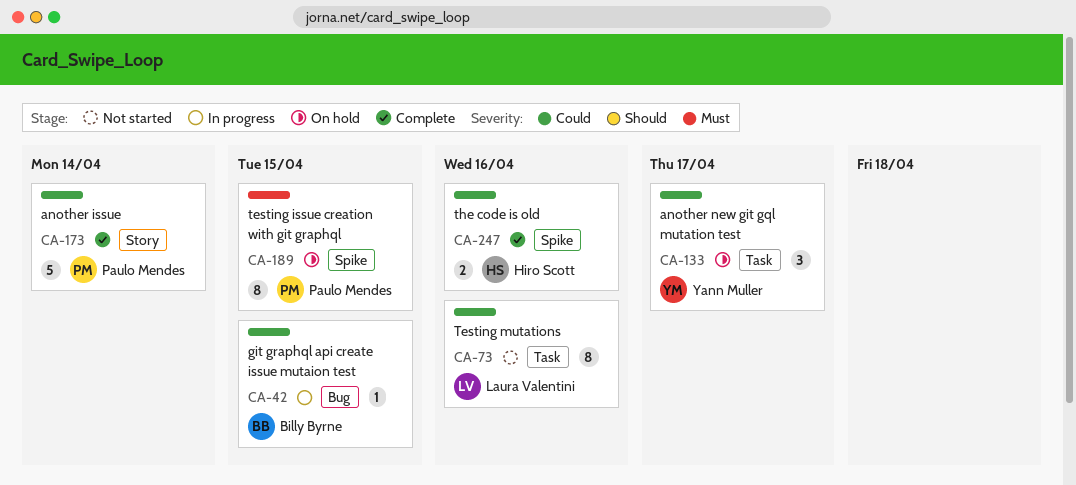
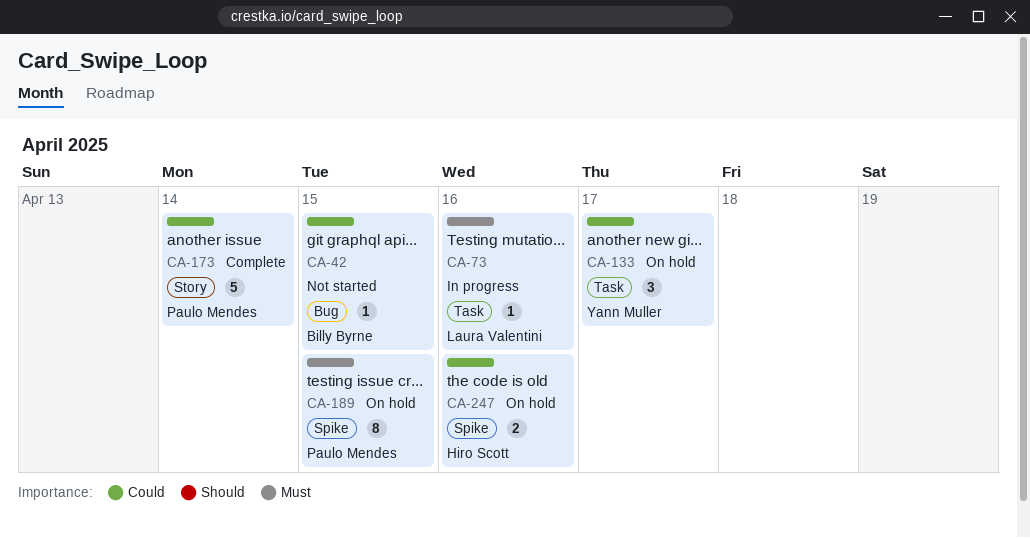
CA-42, status: In progress -> Not started
CA-73, status: Not started -> In progress
CA-73, priority: Could -> Must
CA-73, estimate: 8 -> 1
CA-247, status: Complete -> On hold

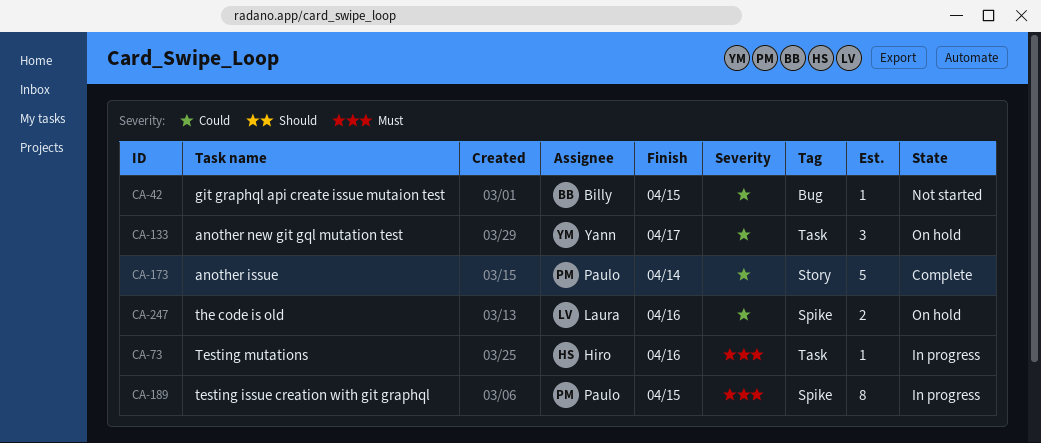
CA-73, owner: Laura Valentini -> Hiro Scott
CA-189, status: On hold -> In progress
CA-247, owner: Hiro Scott -> Laura Valentini

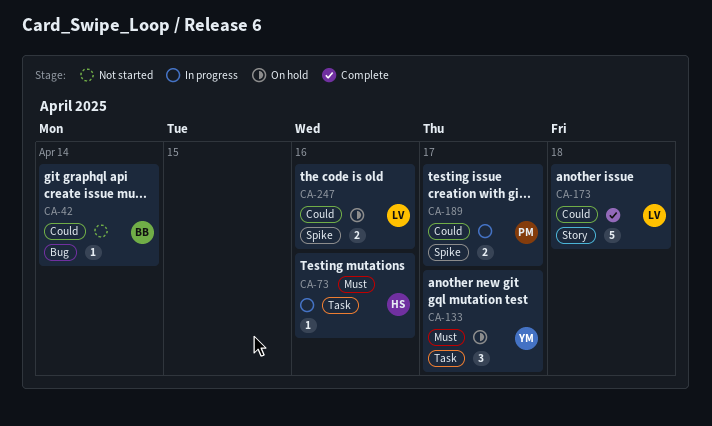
CA-42, due: Apr 15 -> Apr 14
CA-133, priority: Could -> Must
CA-173, owner: Paulo -> Laura
CA-173, due: Apr 14 -> Apr 18
CA-189, priority: Must -> Could
CA-189, estimate: 8 -> 2
CA-189, due: Apr 15 -> Apr 17

